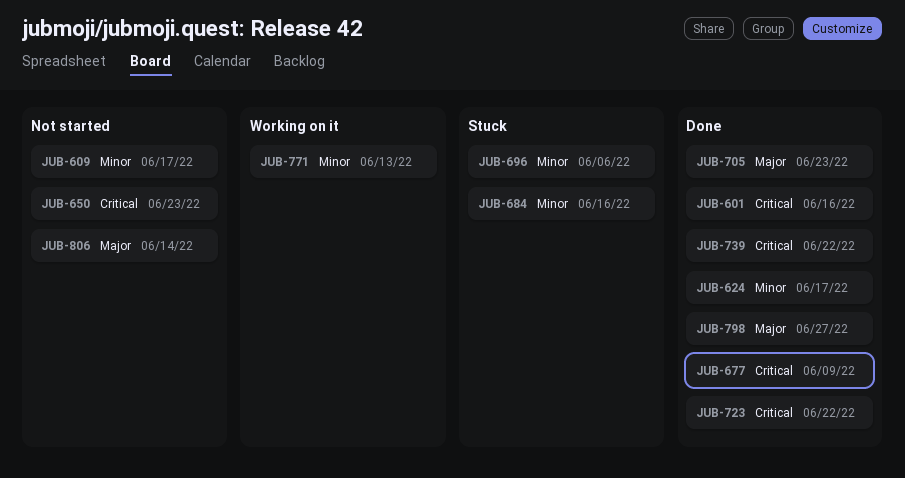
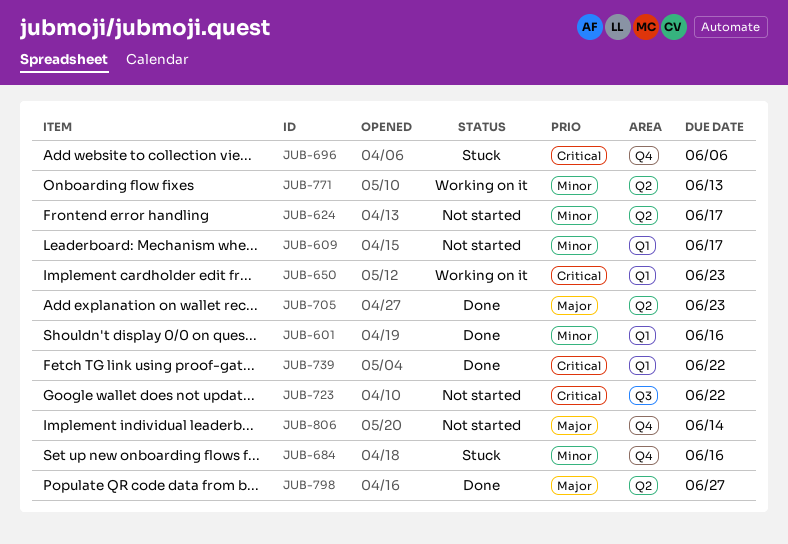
JUB-601, priority: Critical -> Minor
JUB-624, status: Done -> Not started
JUB-650, status: Not started -> Working on it
JUB-677: present -> none
JUB-696, priority: Minor -> Critical
JUB-723, status: Done -> Not started

